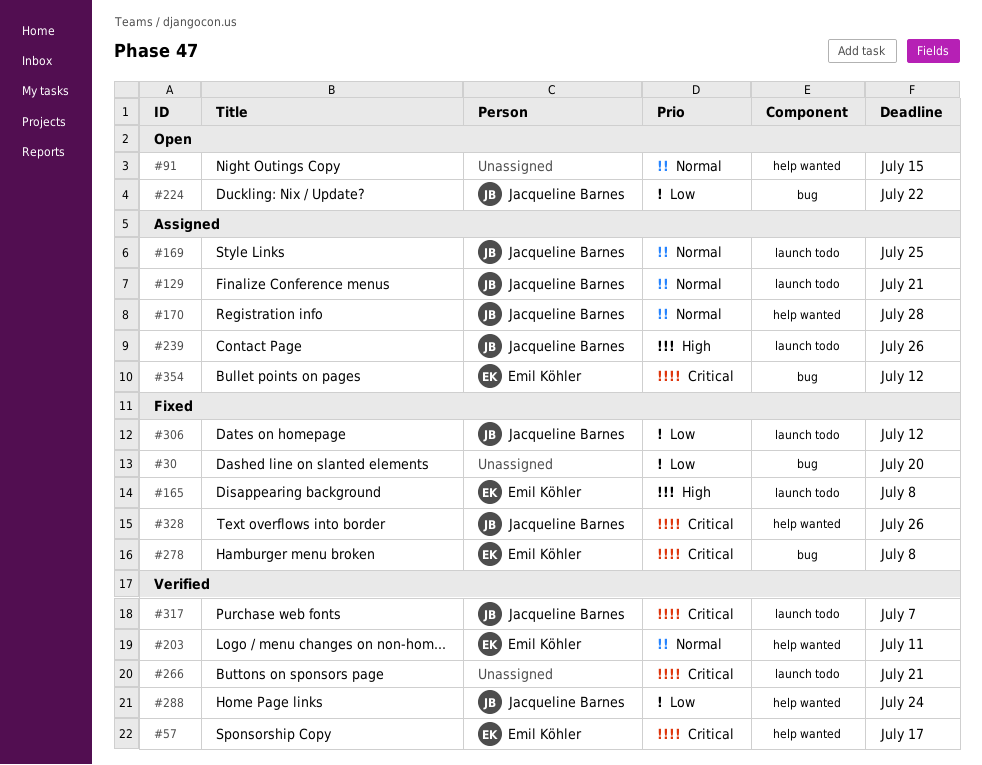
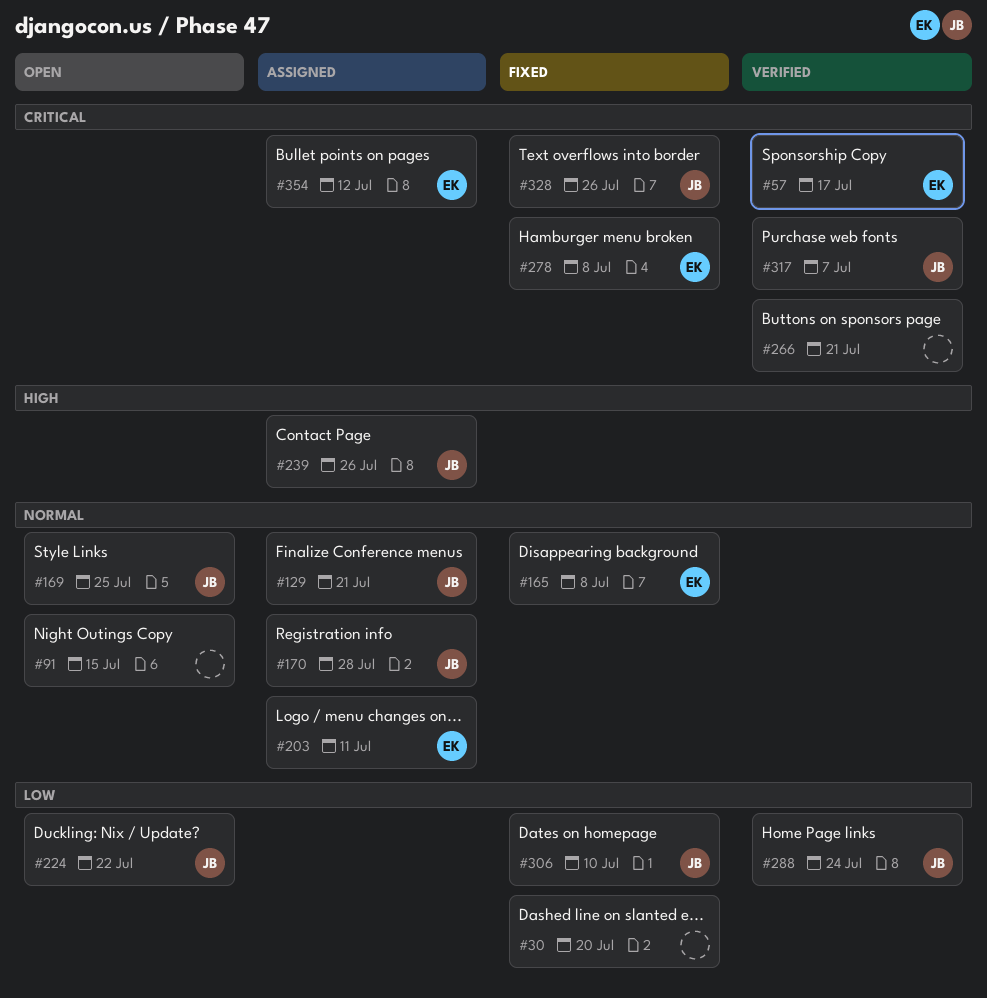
#165, priority: High -> Normal
#169, status: Assigned -> Open
#203, status: Verified -> Assigned
#306, due: Jul 12 -> Jul 10

